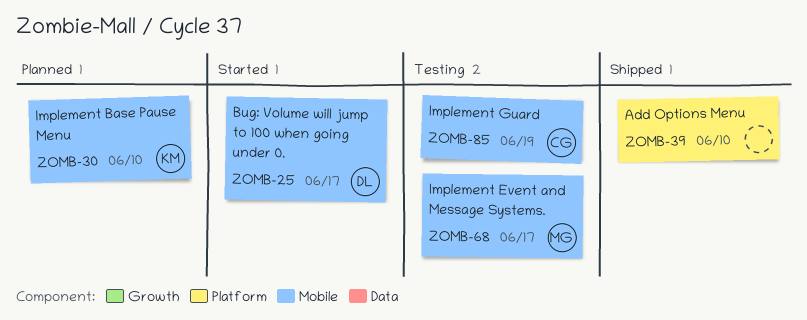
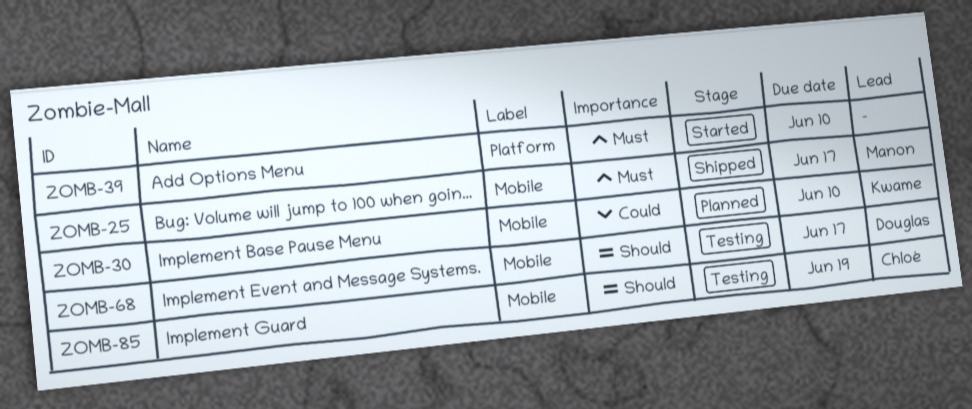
ZOMB-25, status: Started -> Shipped
ZOMB-25, owner: Douglas -> Manon
ZOMB-39, status: Shipped -> Started
ZOMB-68, owner: Manon -> Douglas

